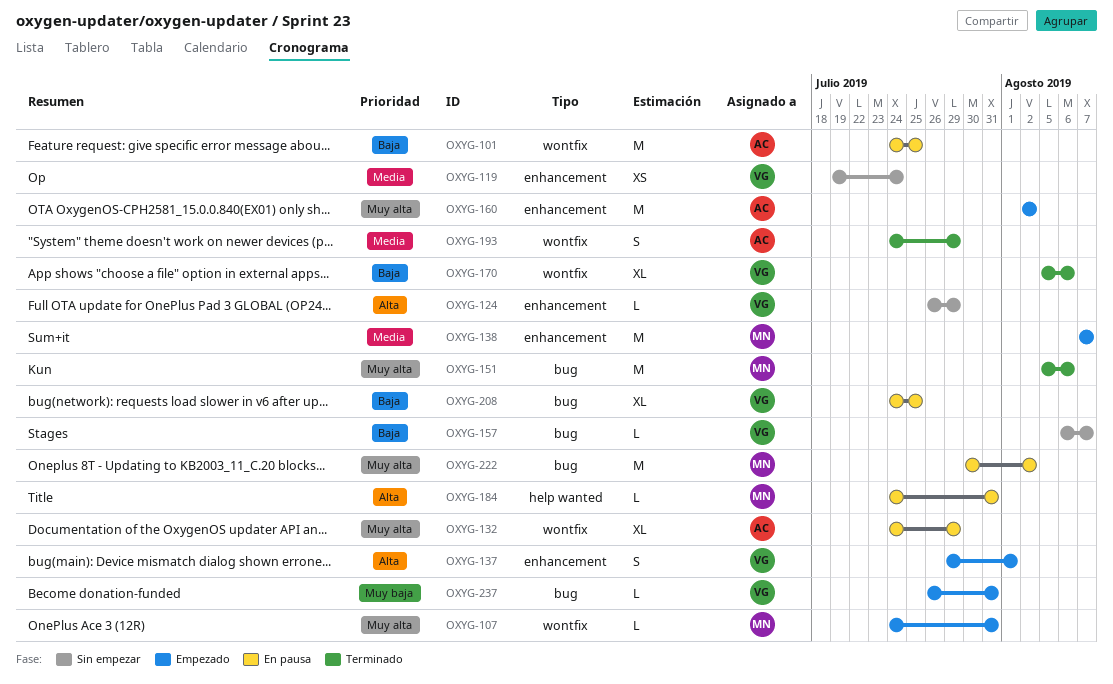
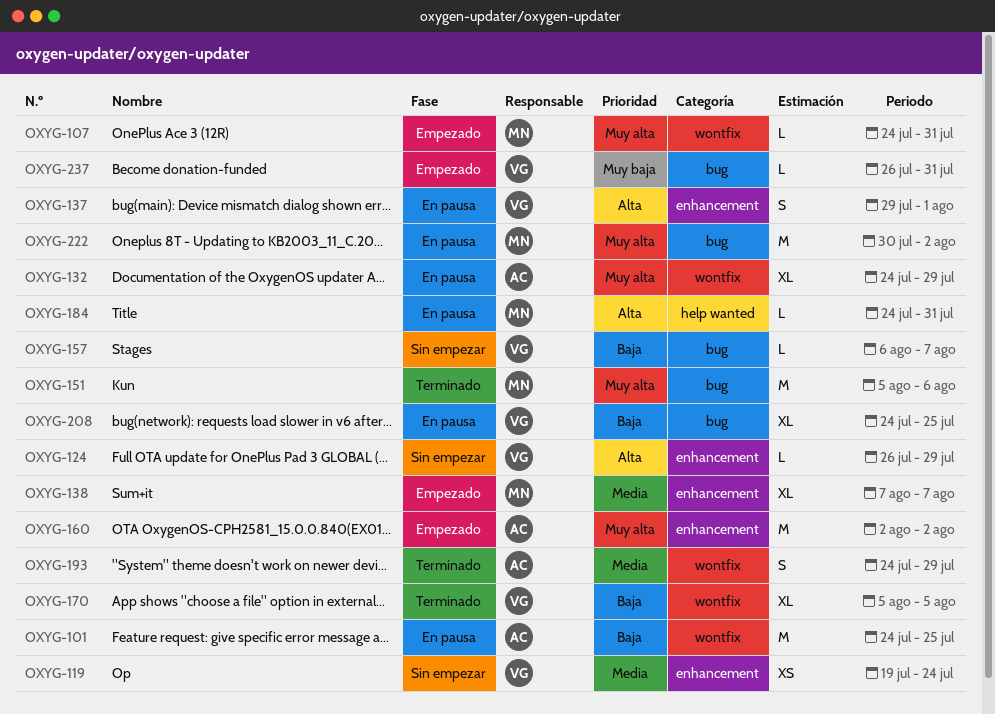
OXYG-137, status: Empezado -> En pausa
OXYG-138, estimate: M -> XL
OXYG-170, due: Aug 6 -> Aug 5

